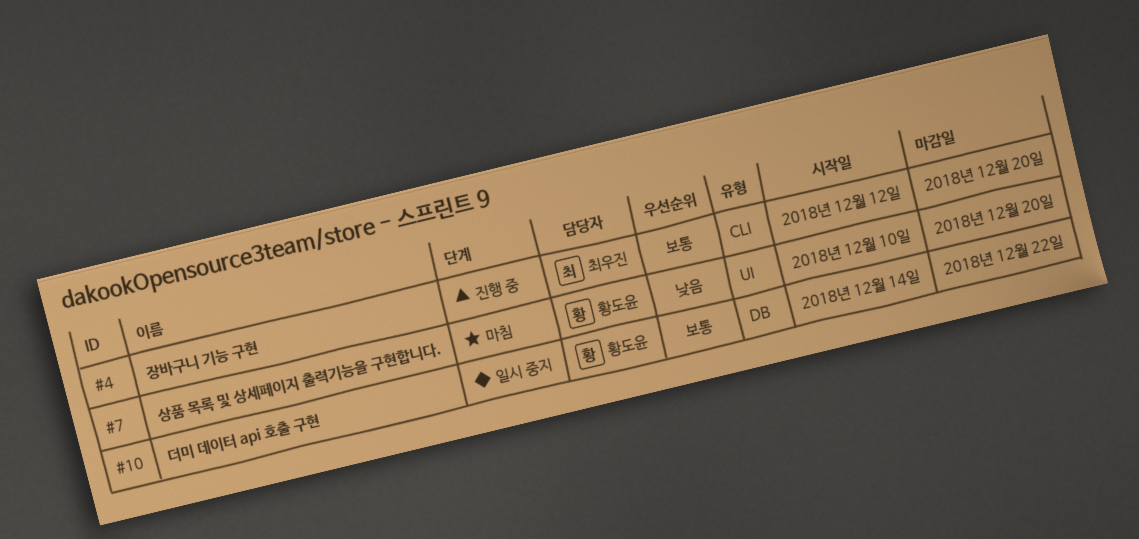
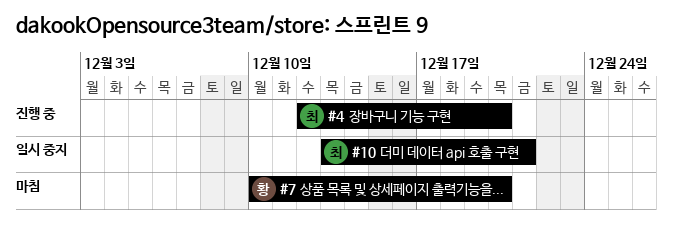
#10, owner: 황도윤 -> 최우진
#10, start: Dec 14 -> Dec 13
#10, due: Dec 22 -> Dec 21

